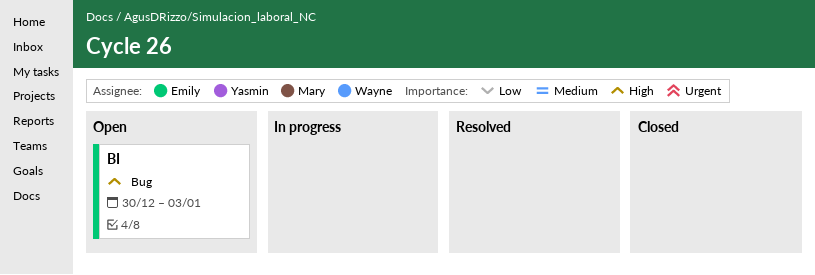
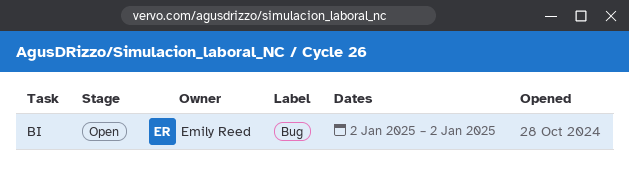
BI, start: Dec 30 -> Jan 2
BI, due: Jan 3 -> Jan 2

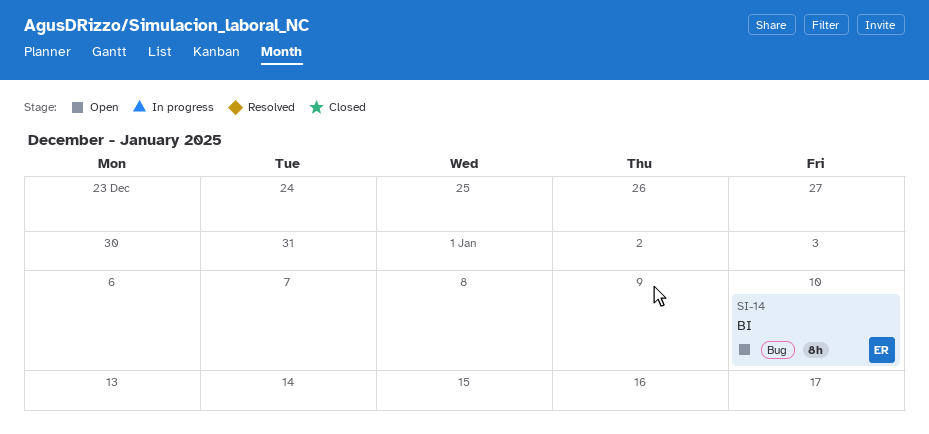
BI, due: Jan 2 -> Jan 10

